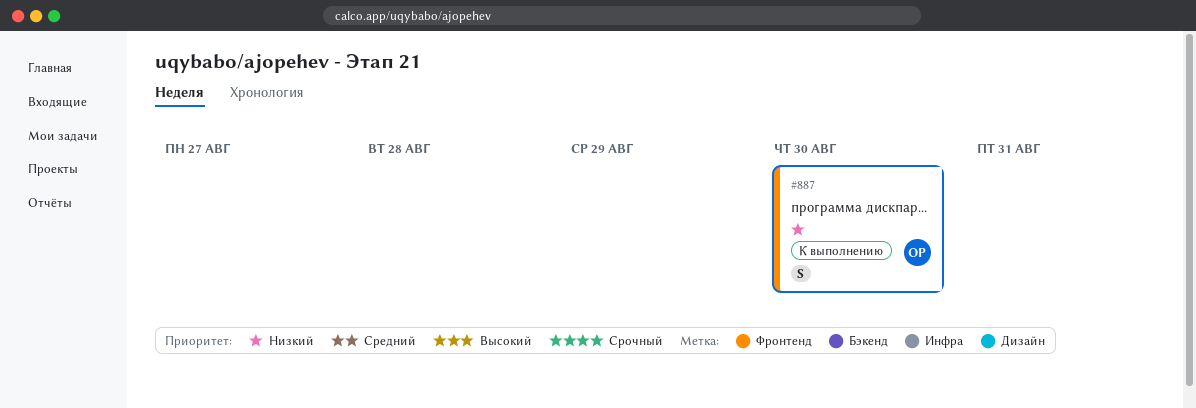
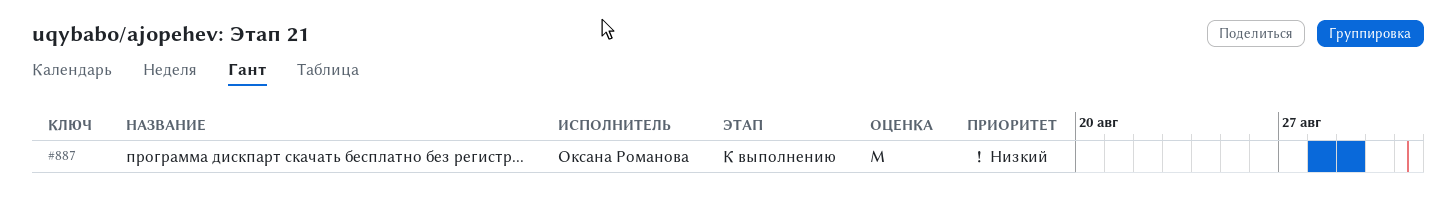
#887, estimate: S -> M
#887, due: Aug 30 -> Aug 29

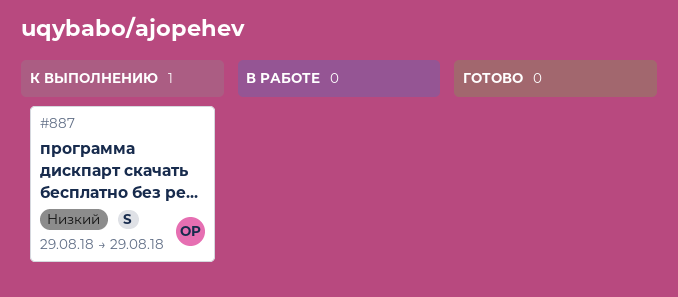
#887, estimate: M -> S
#887, start: Aug 28 -> Aug 29

